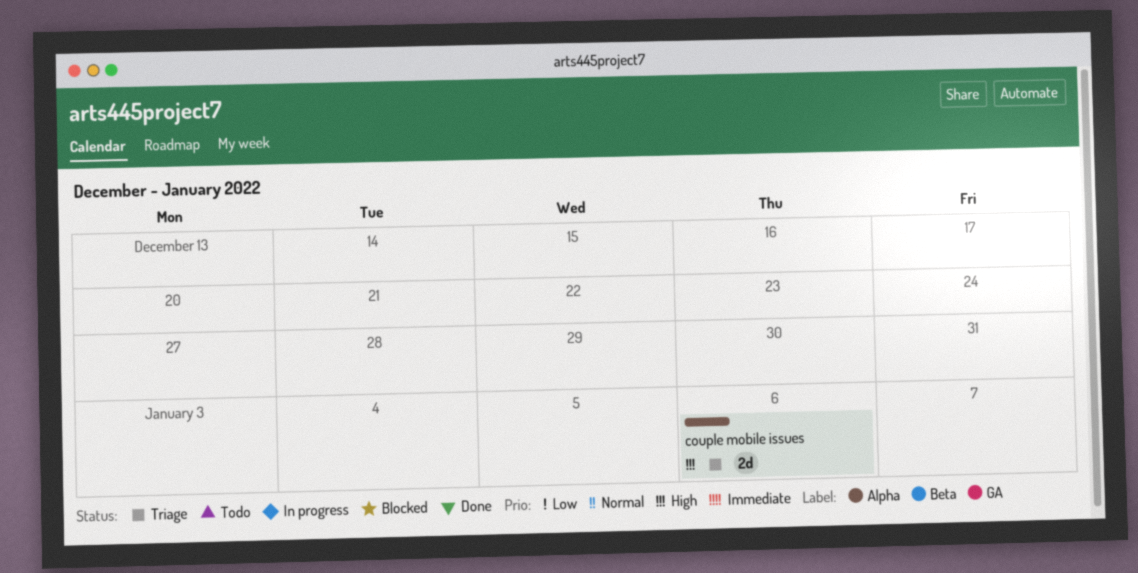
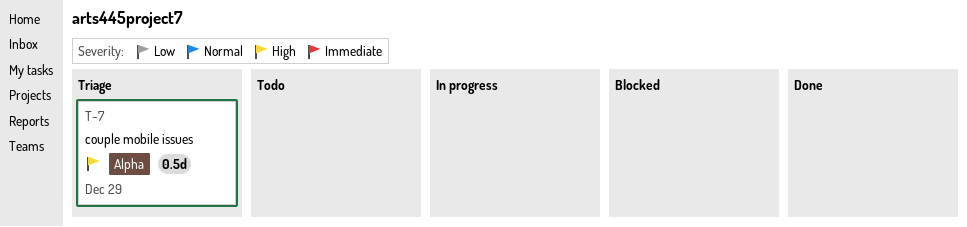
couple mobile issues, estimate: 2d -> 0.5d
couple mobile issues, due: Jan 6 -> Dec 29

